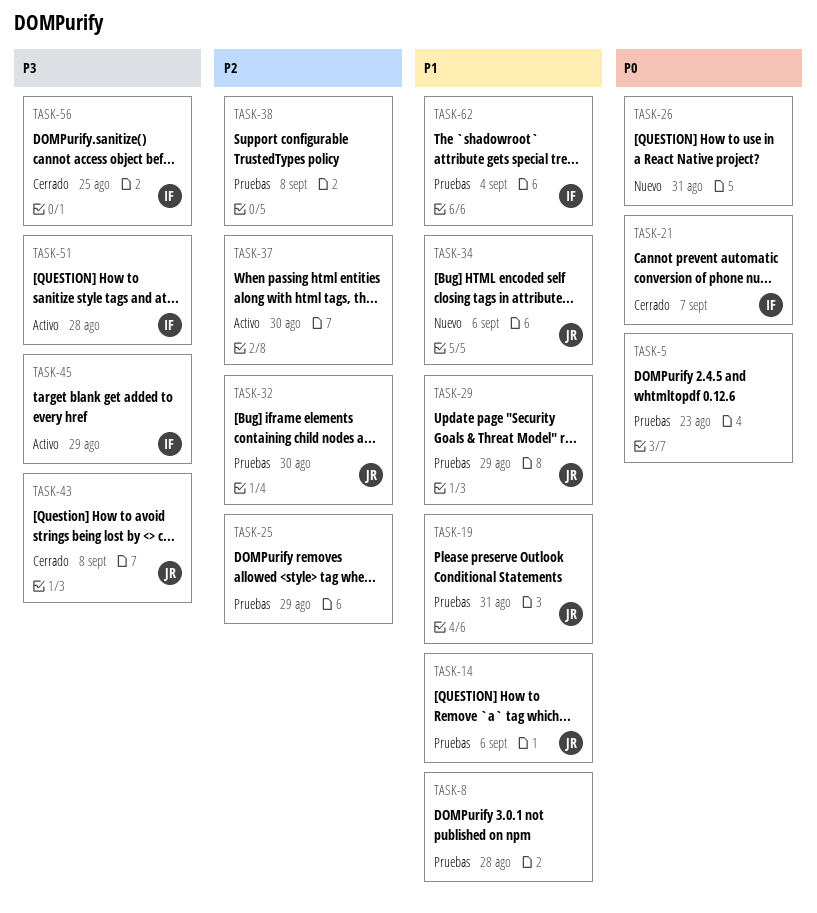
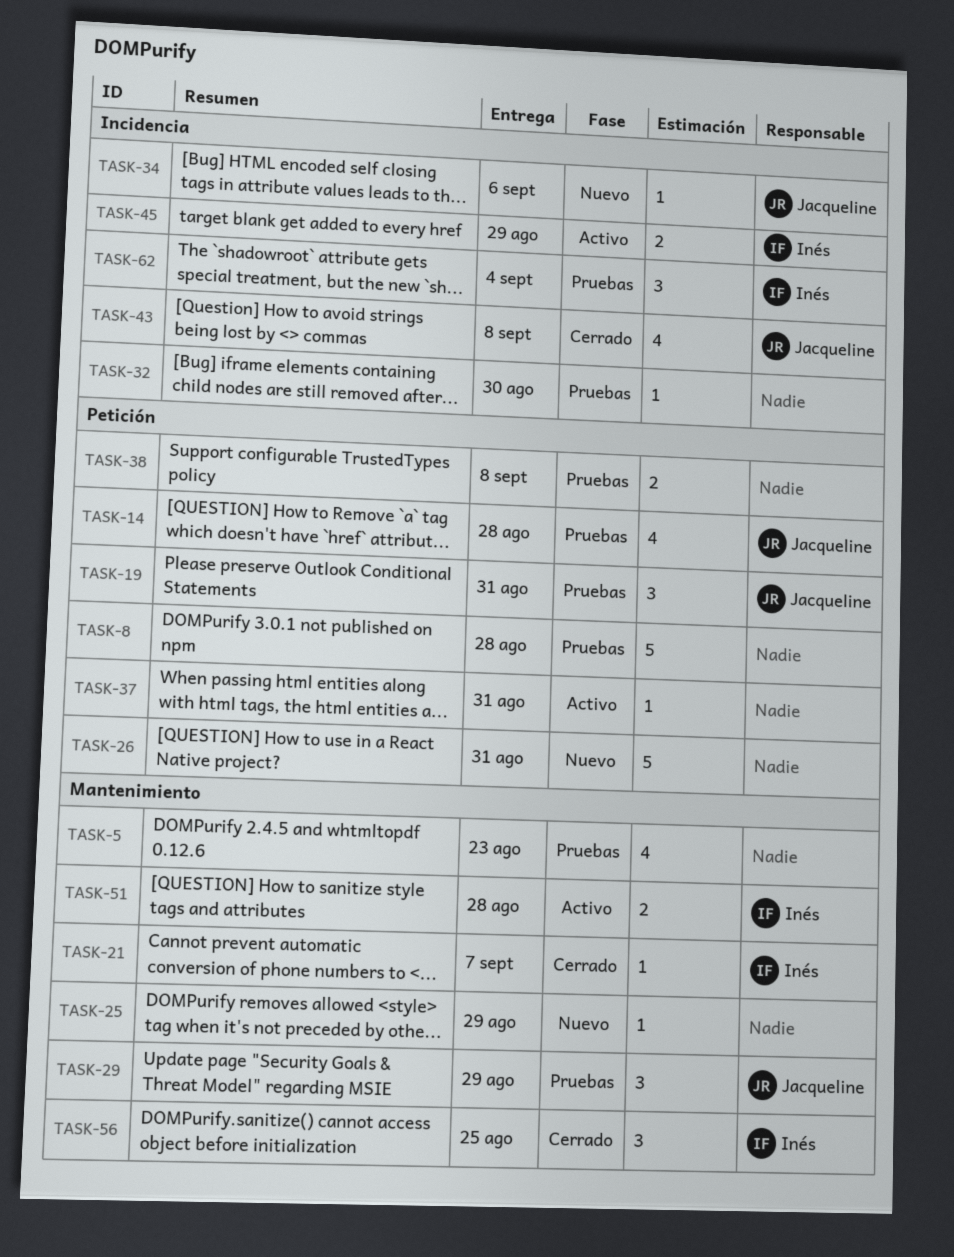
TASK-14, due: Sep 6 -> Aug 28
TASK-25, status: Pruebas -> Nuevo
TASK-32, owner: Jacqueline -> none
TASK-37, due: Aug 30 -> Aug 31

